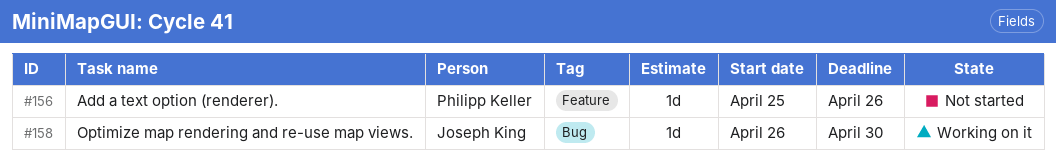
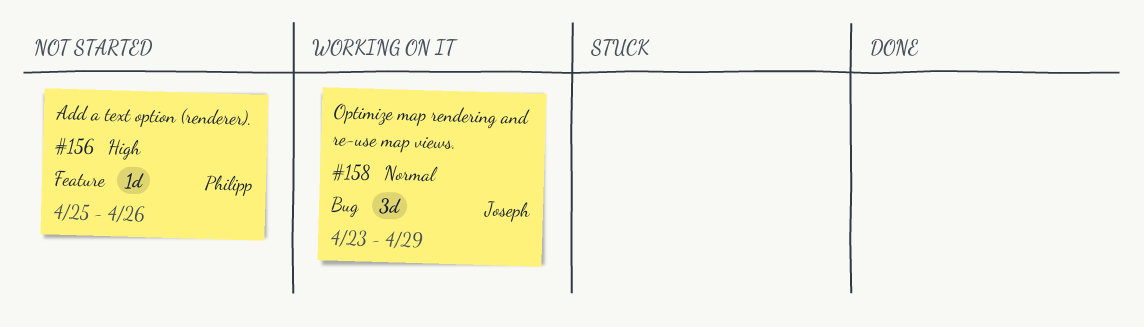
#158, estimate: 1d -> 3d
#158, start: Apr 26 -> Apr 23
#158, due: Apr 30 -> Apr 29

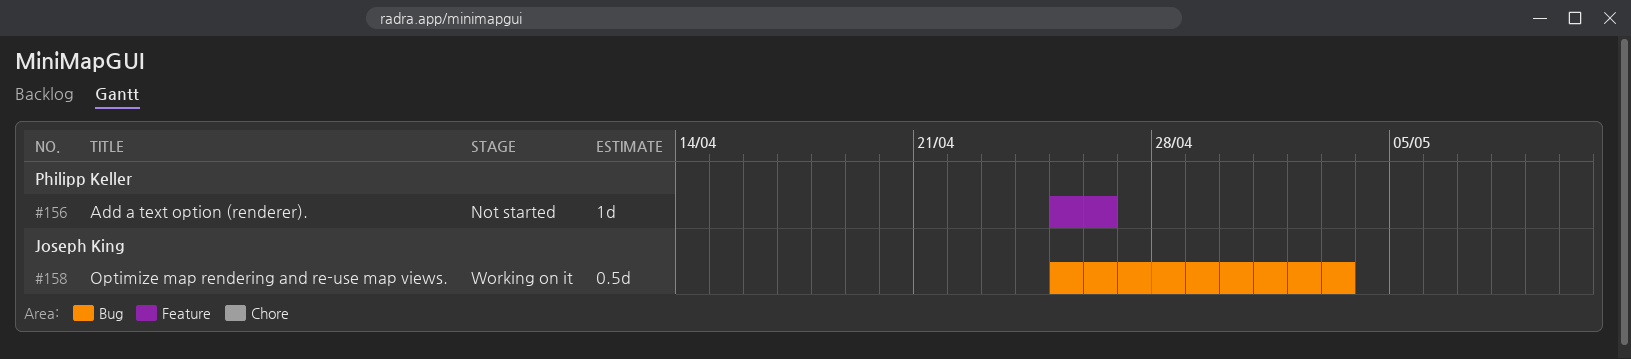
#158, estimate: 3d -> 0.5d
#158, start: Apr 23 -> Apr 25
#158, due: Apr 29 -> May 3

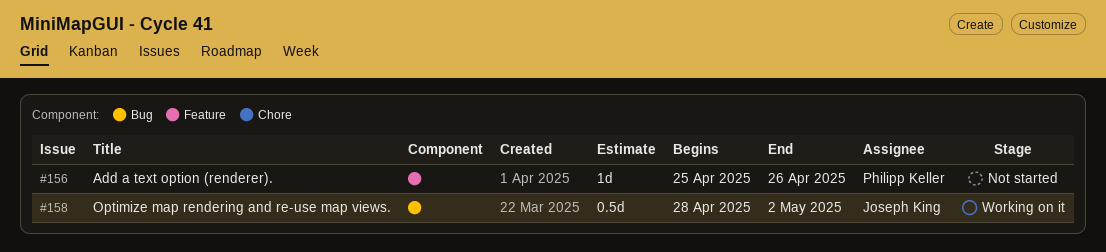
#158, start: Apr 25 -> Apr 28
#158, due: May 3 -> May 2

